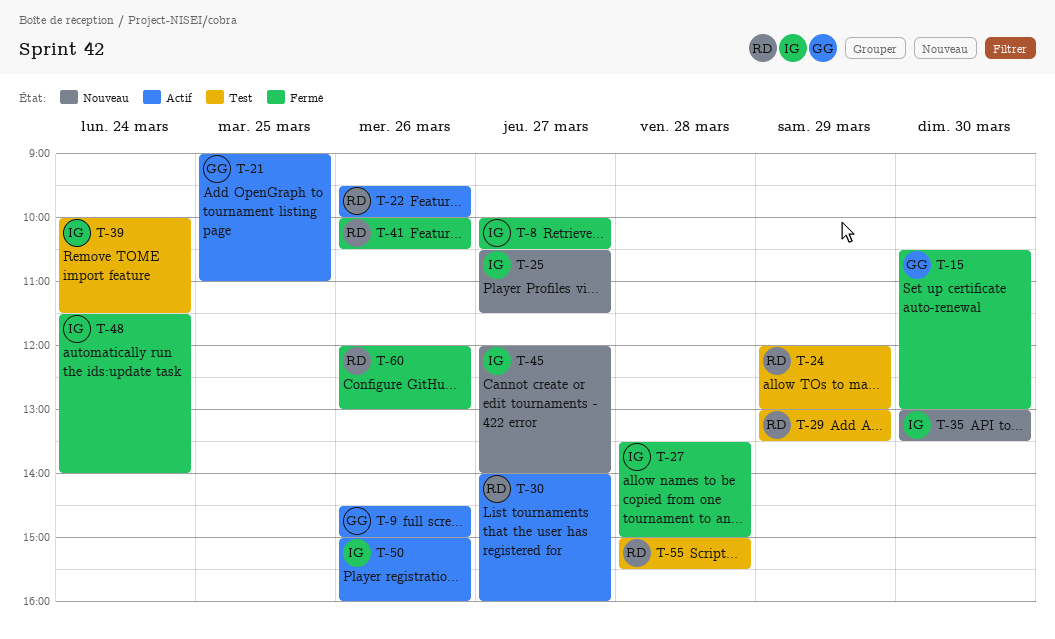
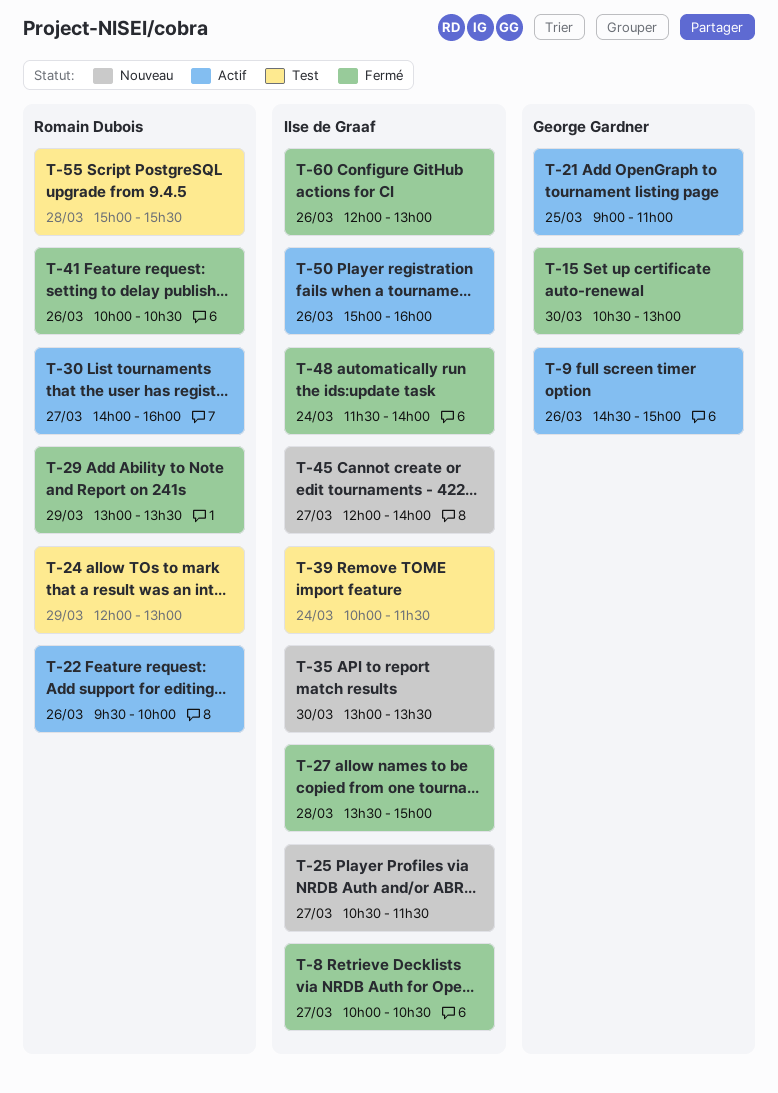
T-29, status: Test -> Fermé
T-60, owner: Romain Dubois -> Ilse de Graaf

